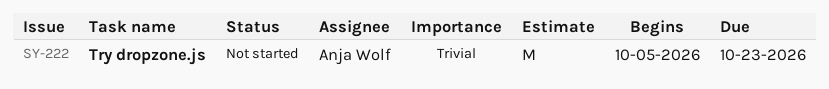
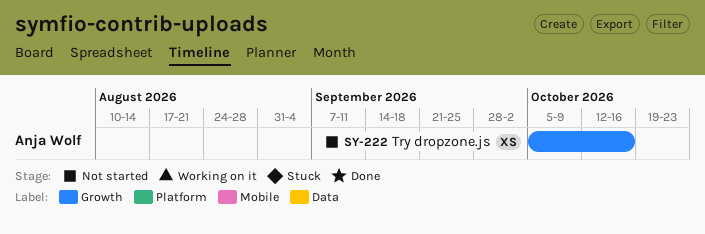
SY-222, estimate: M -> XS
SY-222, due: Oct 23 -> Oct 16

